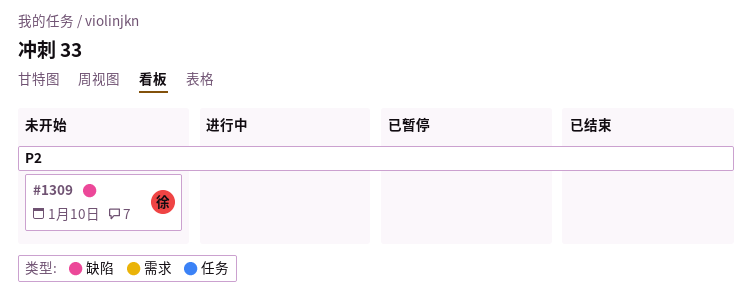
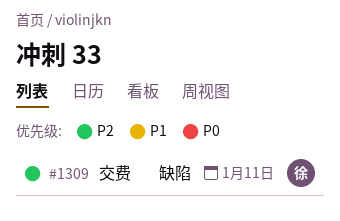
#1309, due: Jan 10 -> Jan 11

